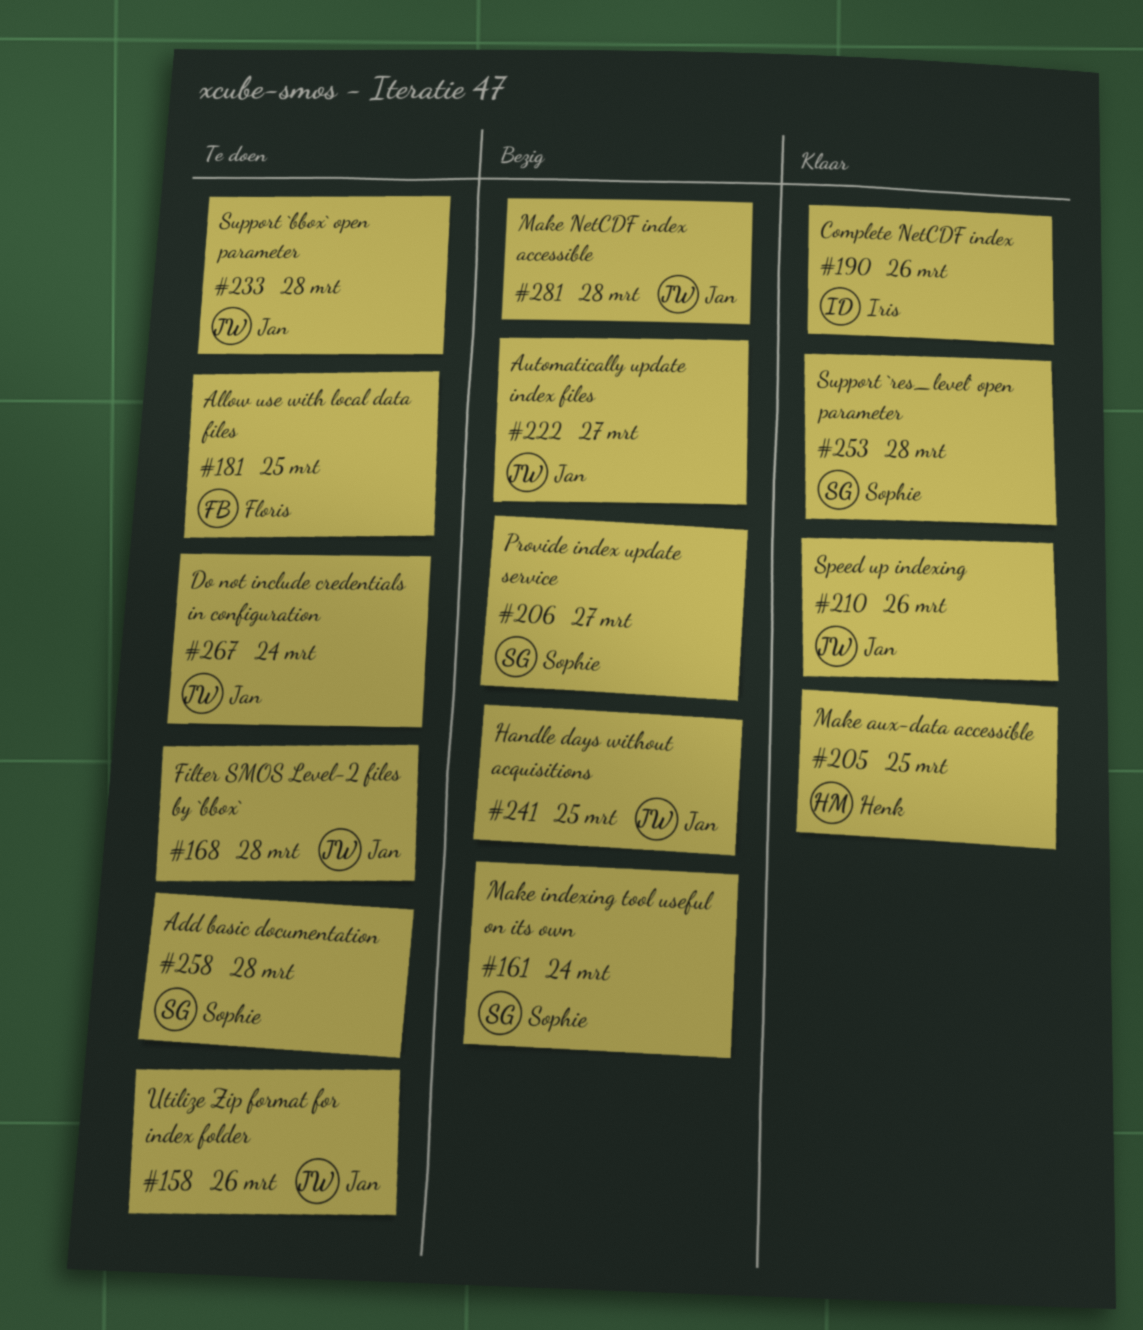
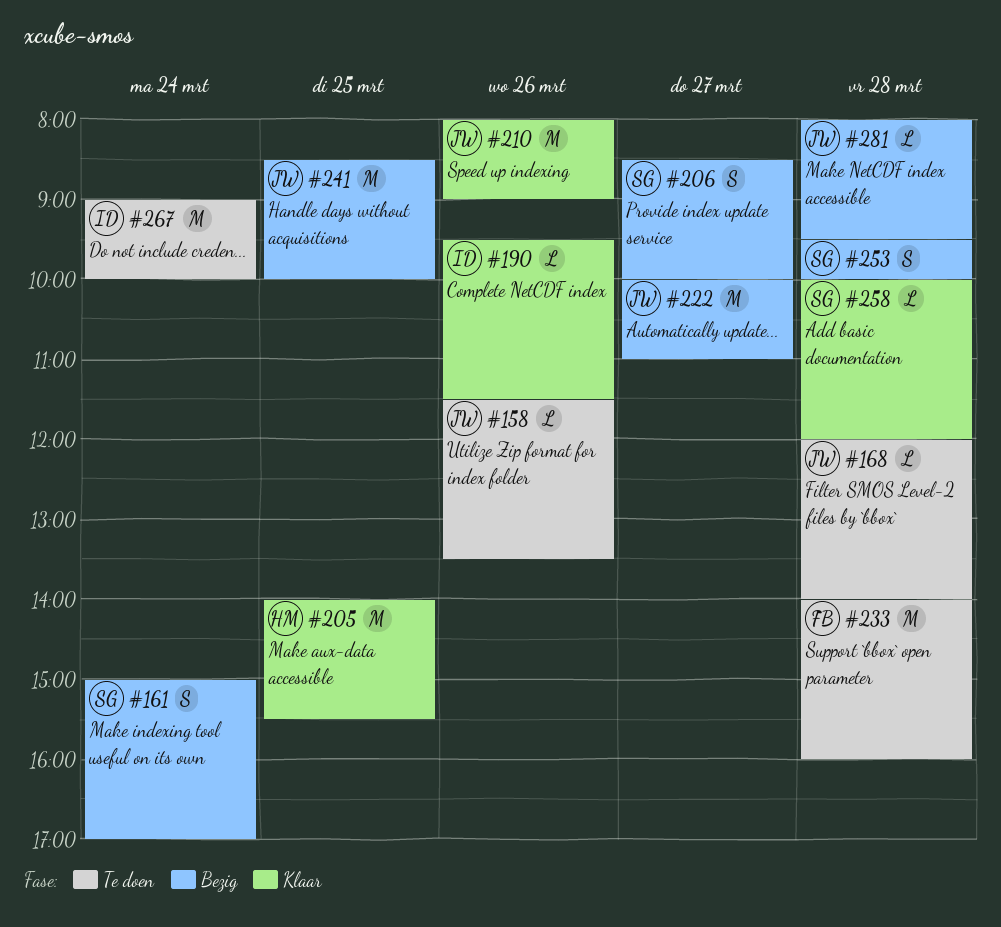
#181: present -> none
#233, owner: Jan -> Floris
#253, status: Klaar -> Bezig
#258, status: Te doen -> Klaar
#267, owner: Jan -> Iris

